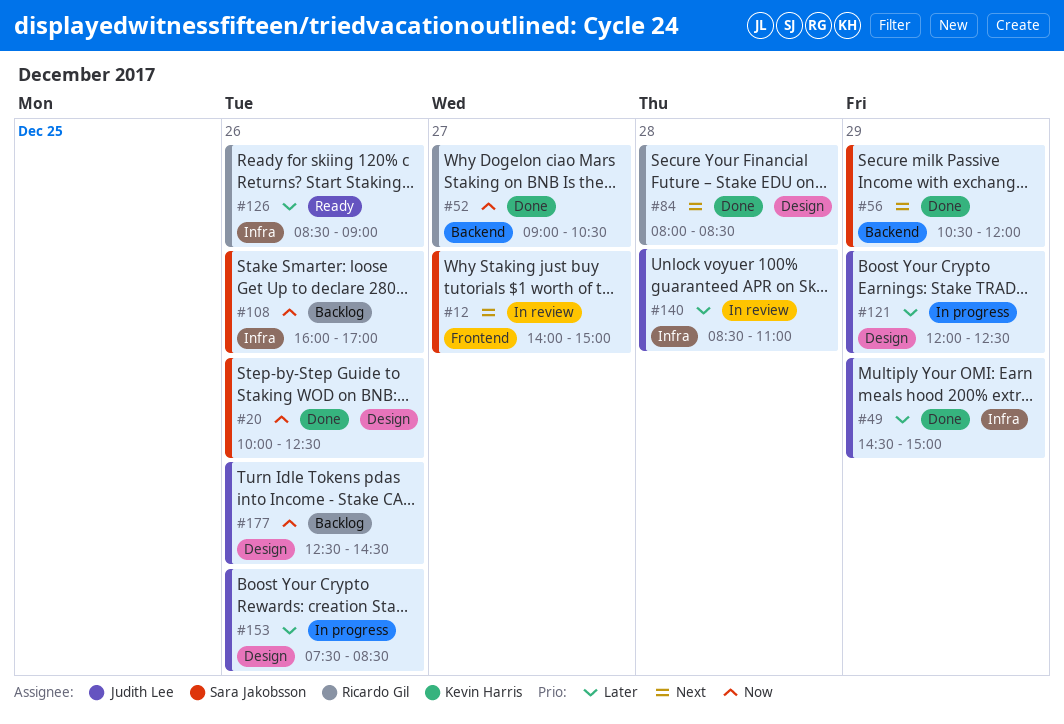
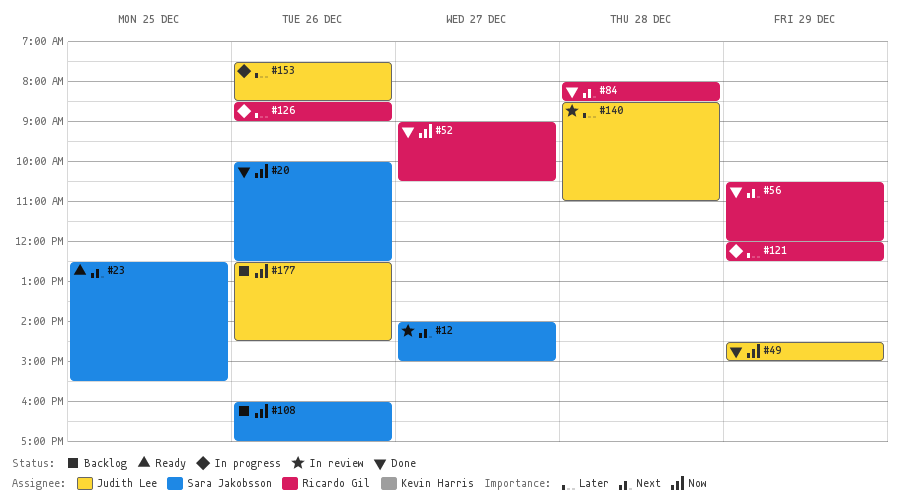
#23: none -> present
#49, priority: Later -> Now
#56, owner: Sara Jakobsson -> Ricardo Gil
#121, owner: Judith Lee -> Ricardo Gil
#126, status: Ready -> In progress

